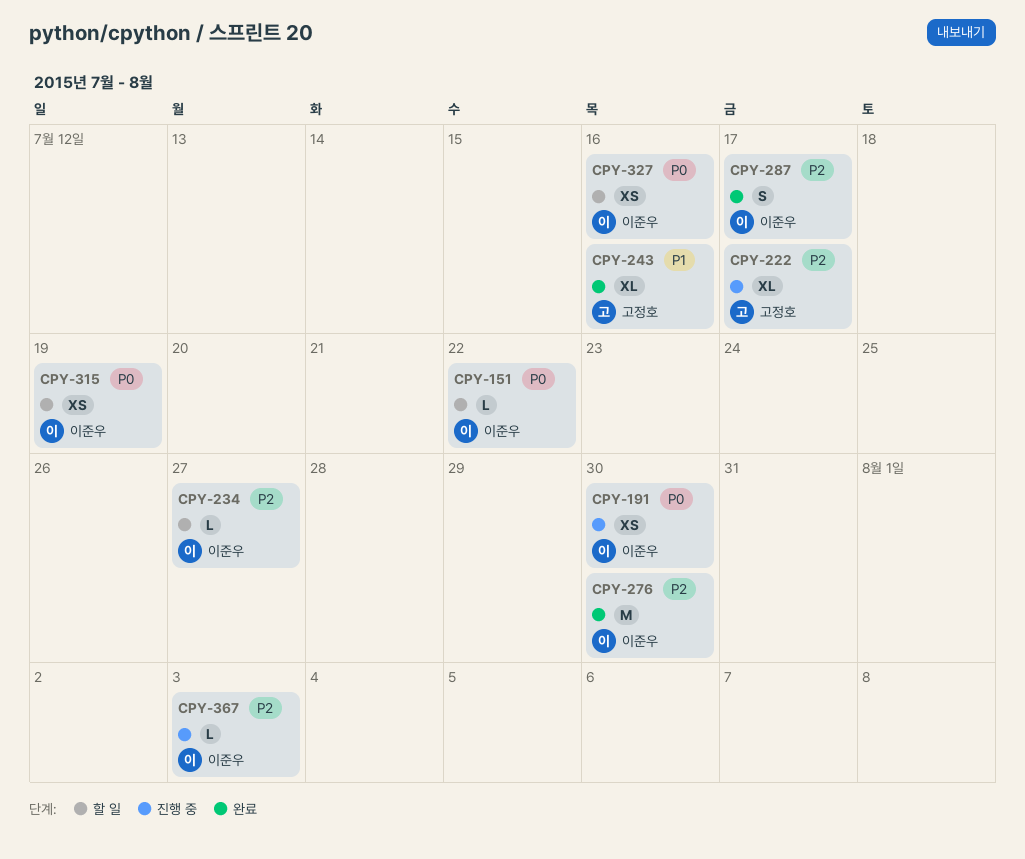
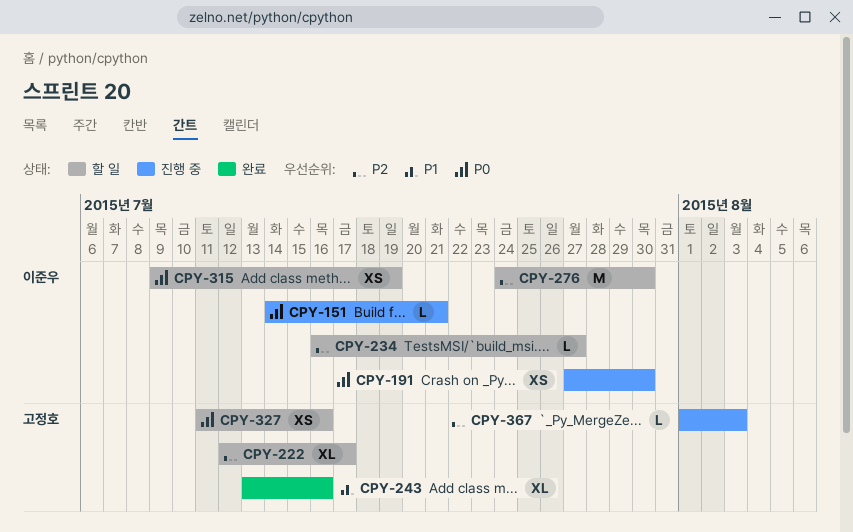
CPY-151, status: 할 일 -> 진행 중
CPY-151, due: Jul 22 -> Jul 21
CPY-222, status: 진행 중 -> 할 일
CPY-276, status: 완료 -> 할 일
CPY-287: present -> none
CPY-327, owner: 이준우 -> 고정호
CPY-367, owner: 이준우 -> 고정호

